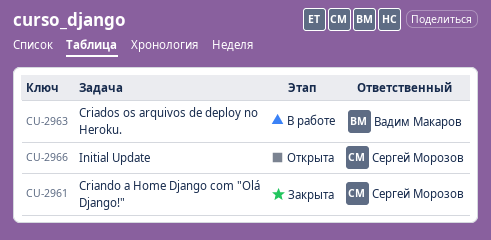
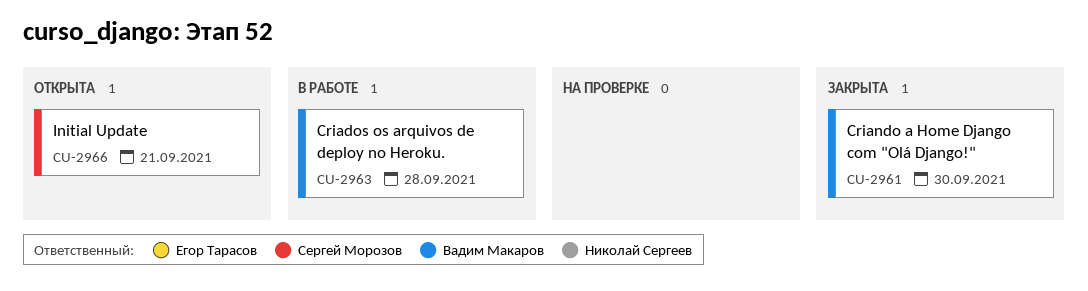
CU-2961, owner: Сергей Морозов -> Вадим Макаров

